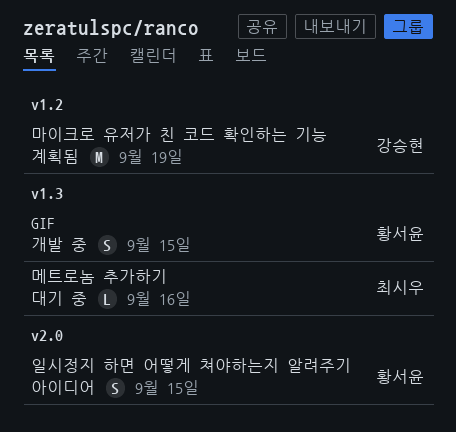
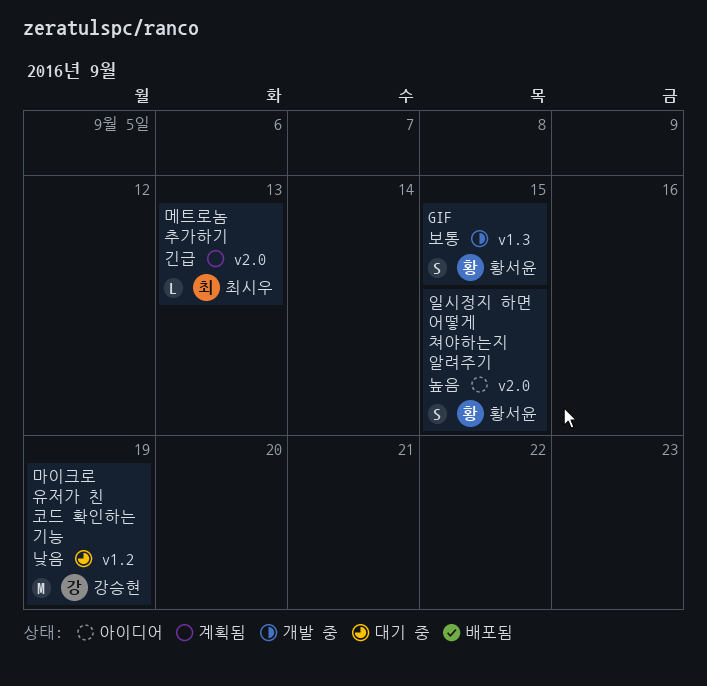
마이크로 유저가 친 코드 확인하는 기능, status: 계획됨 -> 대기 중
메트로놈 추가하기, status: 대기 중 -> 계획됨
메트로놈 추가하기, label: v1.3 -> v2.0
메트로놈 추가하기, due: Sep 16 -> Sep 13

